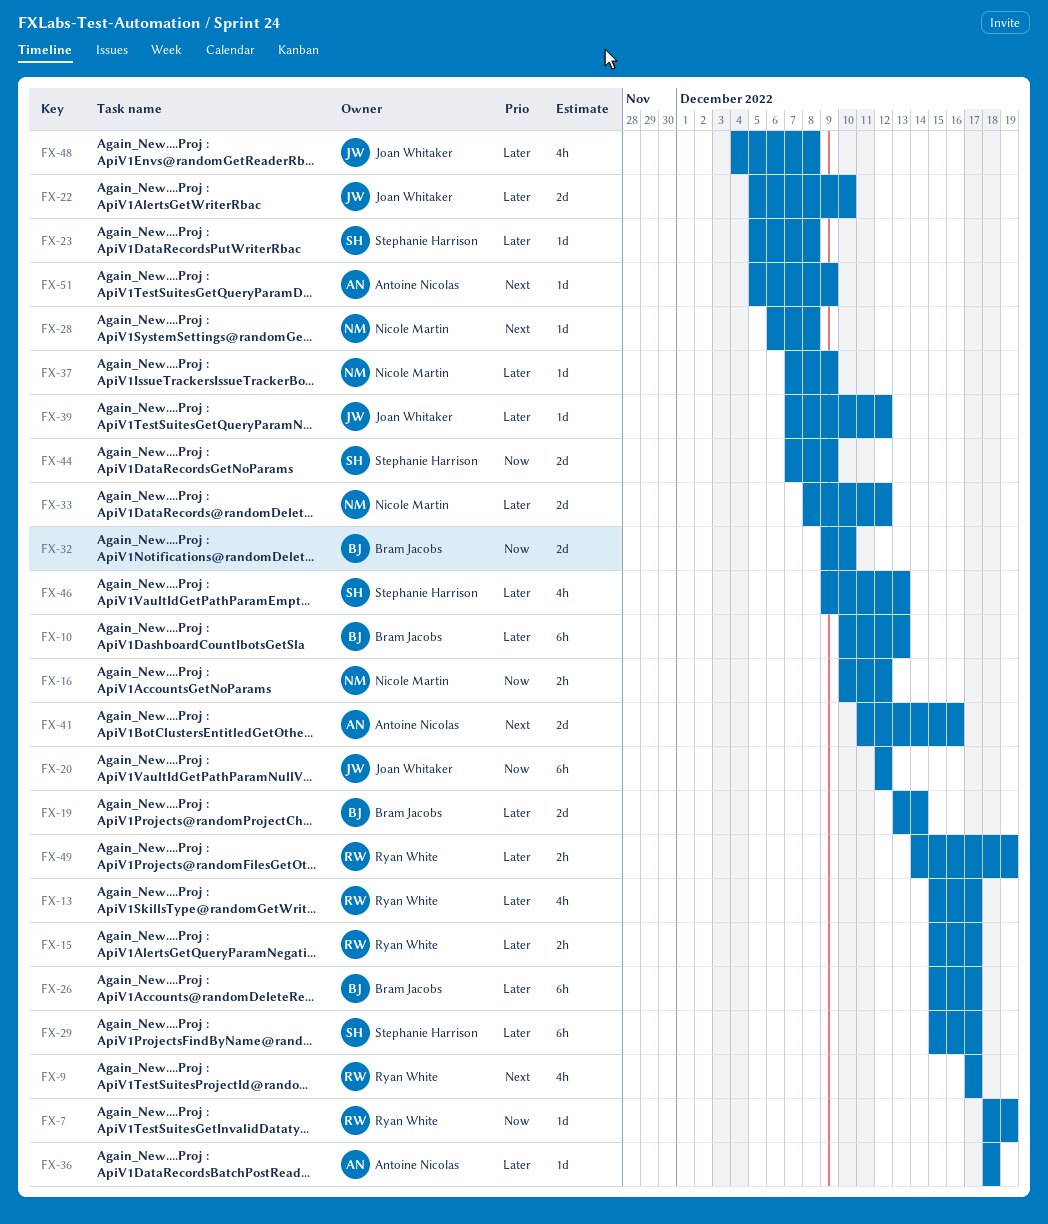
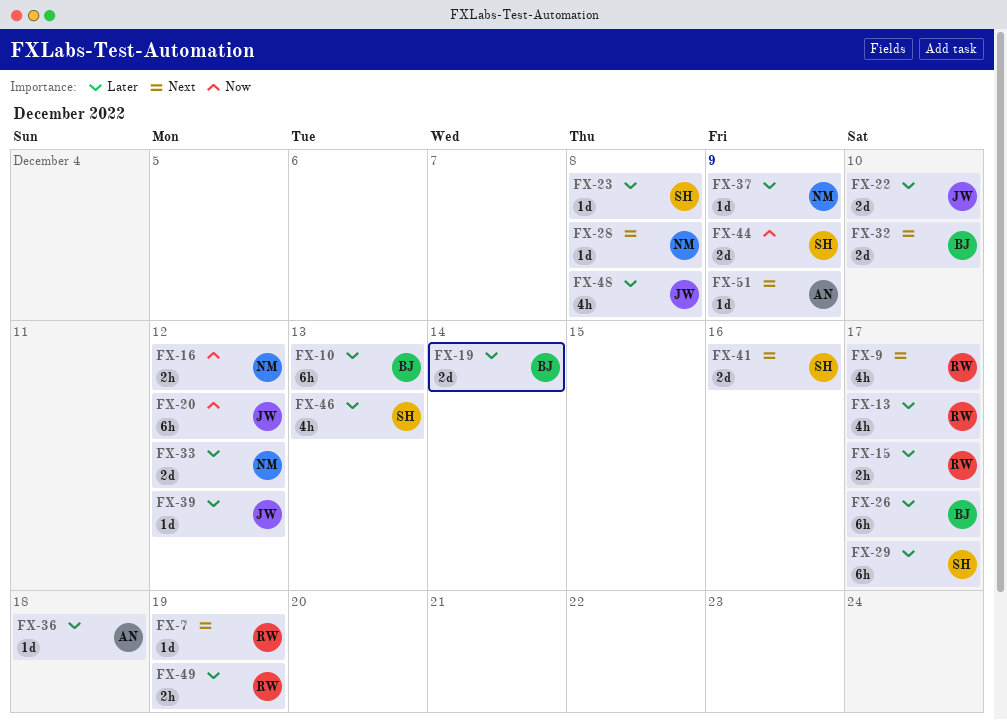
FX-7, priority: Now -> Next
FX-32, priority: Now -> Next
FX-41, owner: Antoine Nicolas -> Stephanie Harrison

